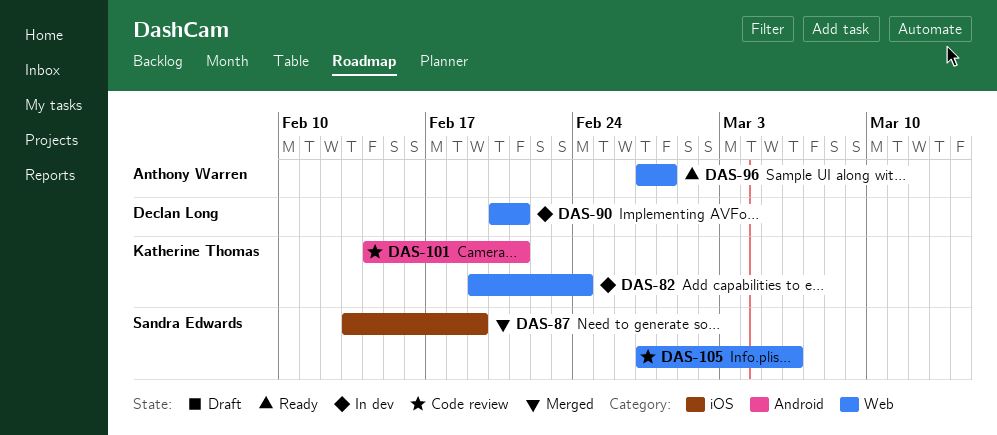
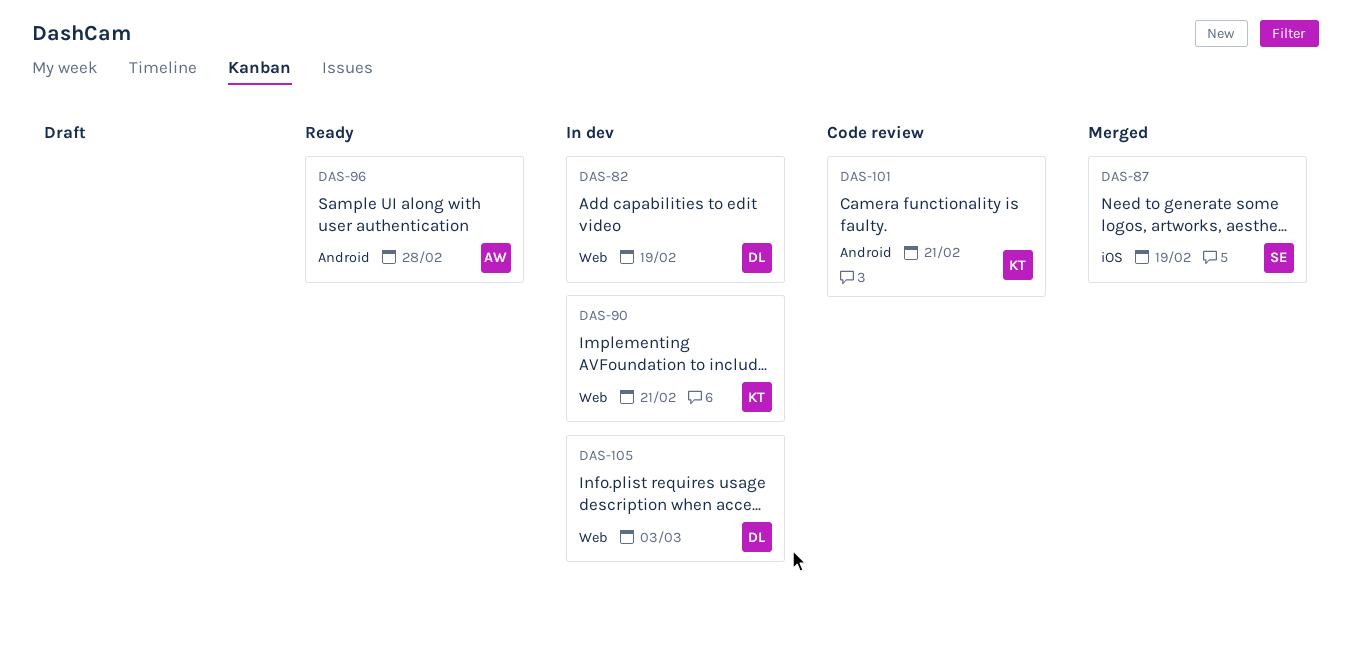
DAS-82, owner: Katherine Thomas -> Declan Long
DAS-82, due: Feb 24 -> Feb 19
DAS-90, owner: Declan Long -> Katherine Thomas
DAS-96, label: Web -> Android
DAS-105, status: Code review -> In dev
DAS-105, owner: Sandra Edwards -> Declan Long
DAS-105, due: Mar 6 -> Mar 3

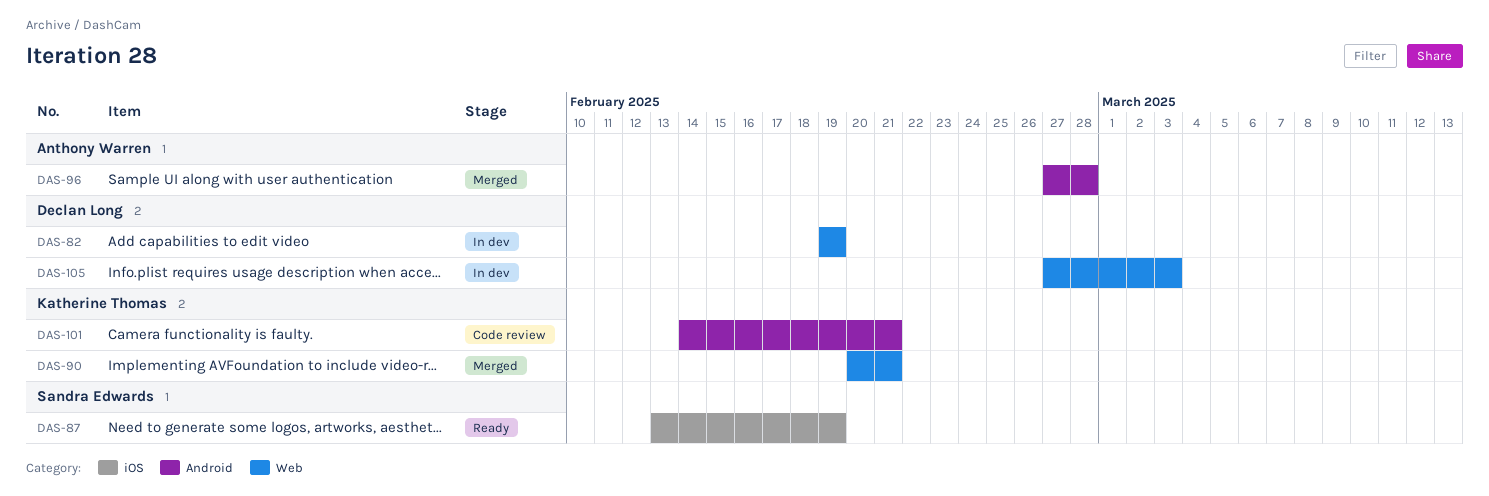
DAS-87, status: Merged -> Ready
DAS-90, status: In dev -> Merged
DAS-96, status: Ready -> Merged

